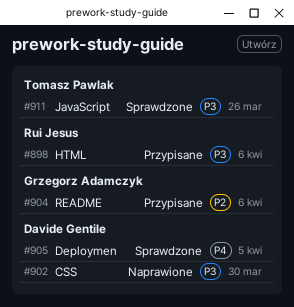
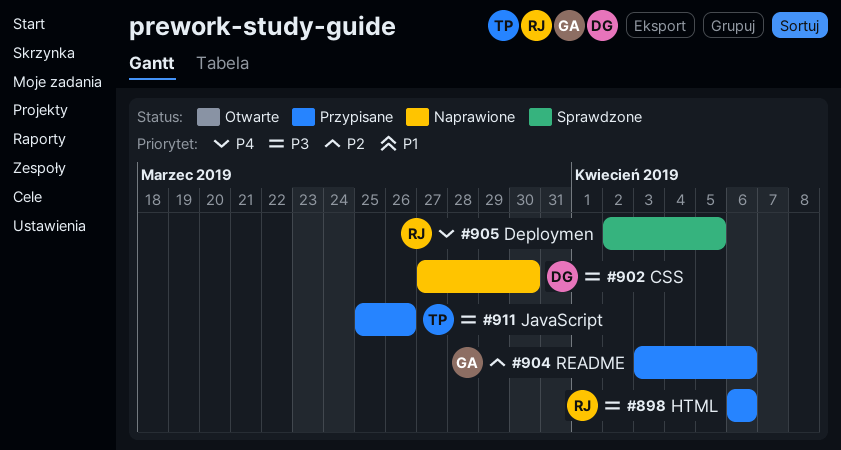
#905, owner: Davide Gentile -> Rui Jesus
#911, status: Sprawdzone -> Przypisane

